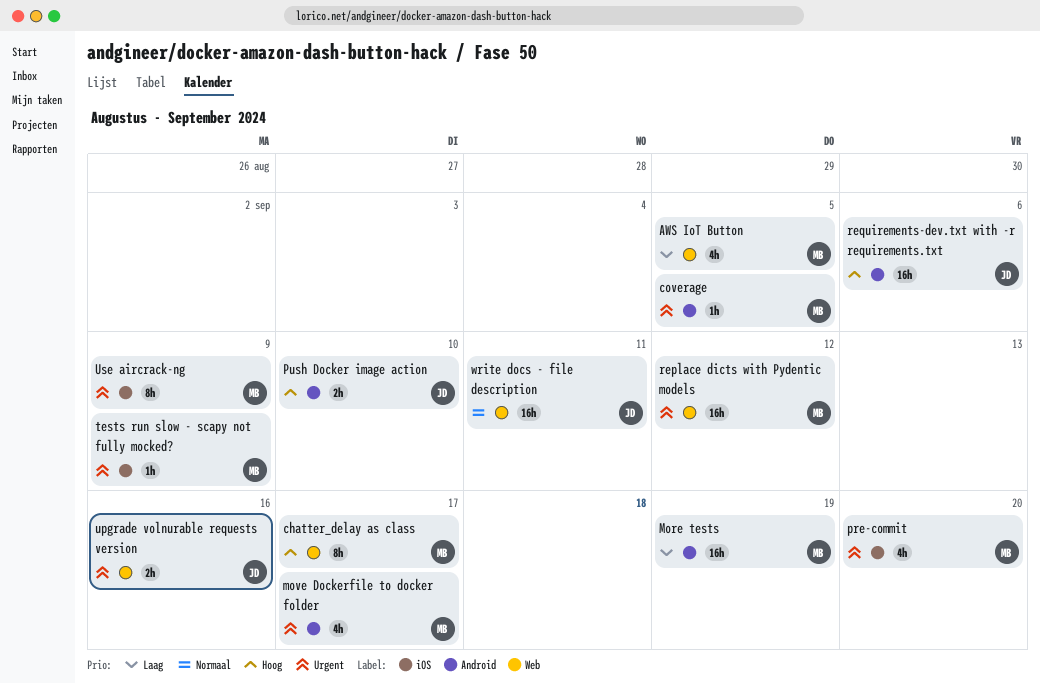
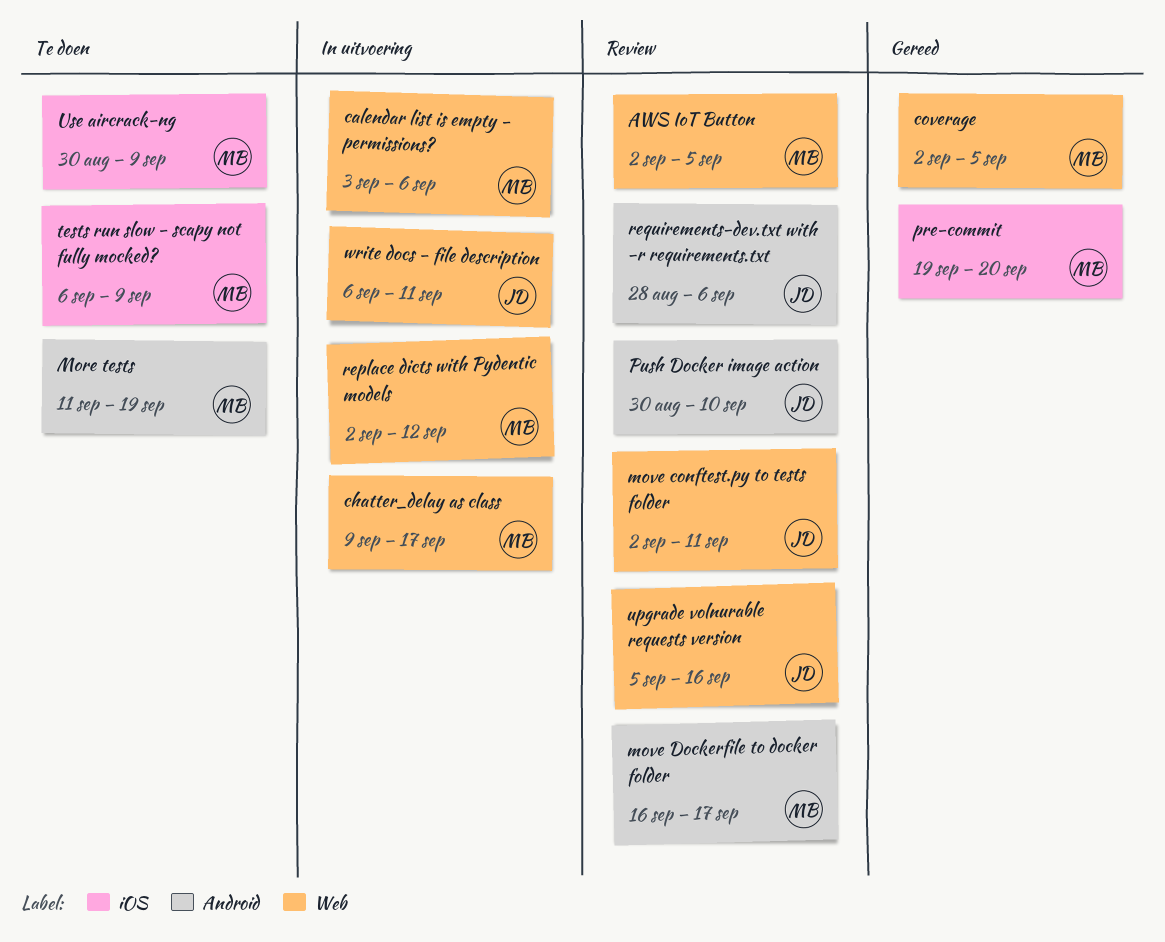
calendar list is empty - permissions?: none -> present
coverage, label: Android -> Web
move conftest.py to tests folder: none -> present

